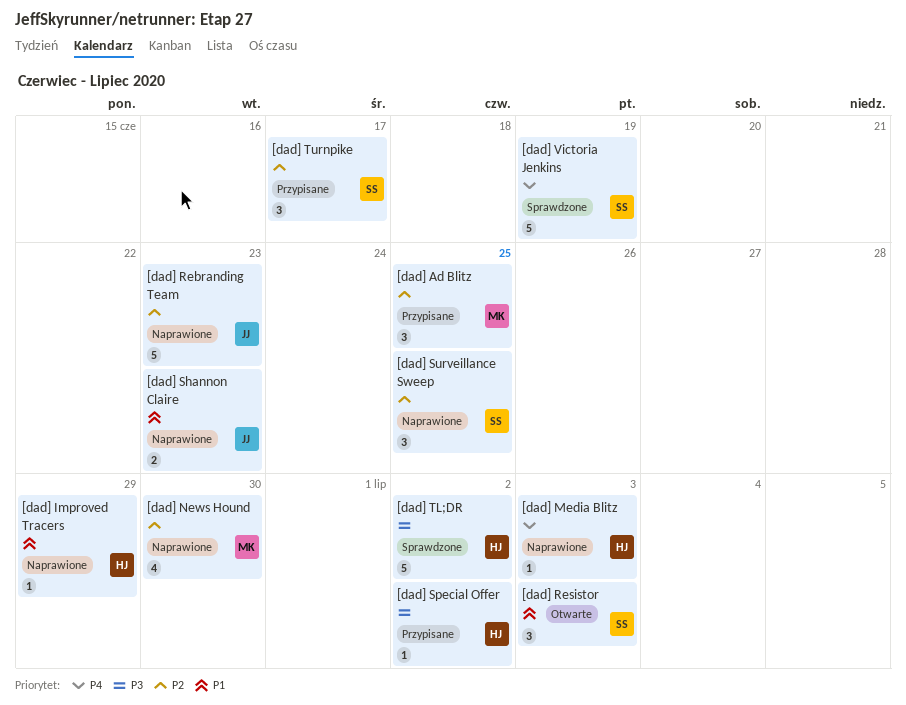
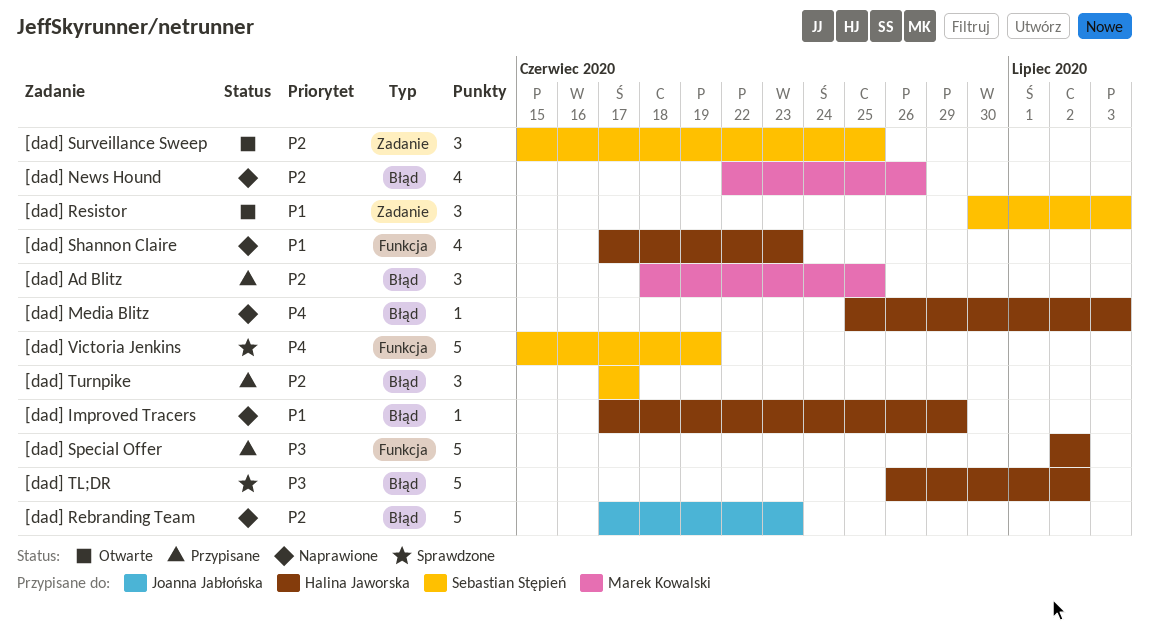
[dad] News Hound, due: Jun 30 -> Jun 26
[dad] Shannon Claire, owner: Joanna Jabłońska -> Halina Jaworska
[dad] Shannon Claire, estimate: 2 -> 4
[dad] Special Offer, estimate: 1 -> 5
[dad] Surveillance Sweep, status: Naprawione -> Otwarte

